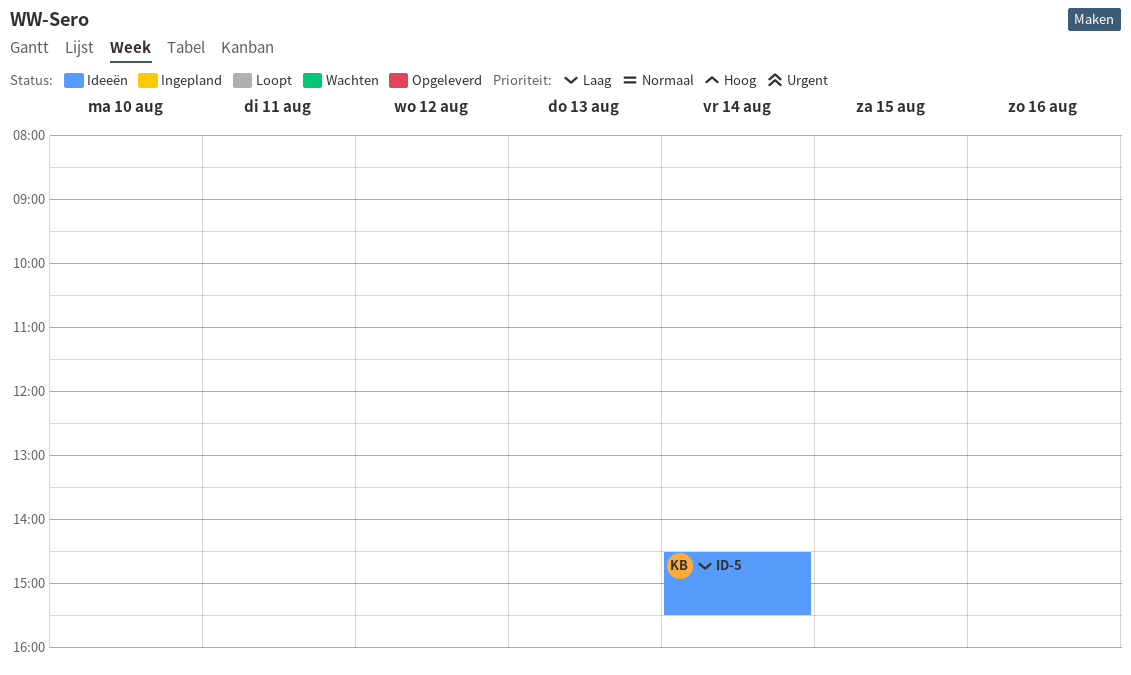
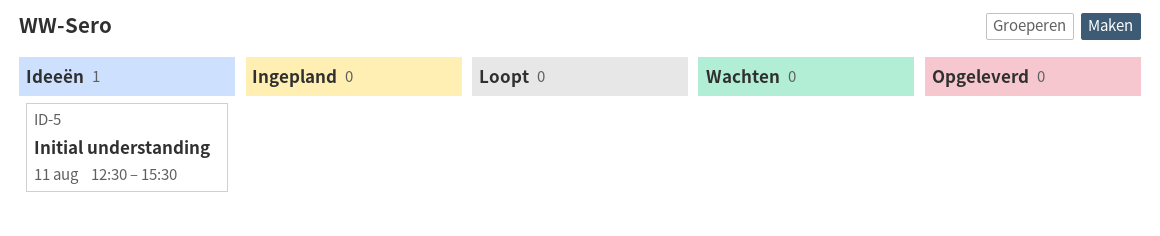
ID-5, day: Aug 14 -> Aug 11
ID-5, begins: 14:30 -> 12:30

